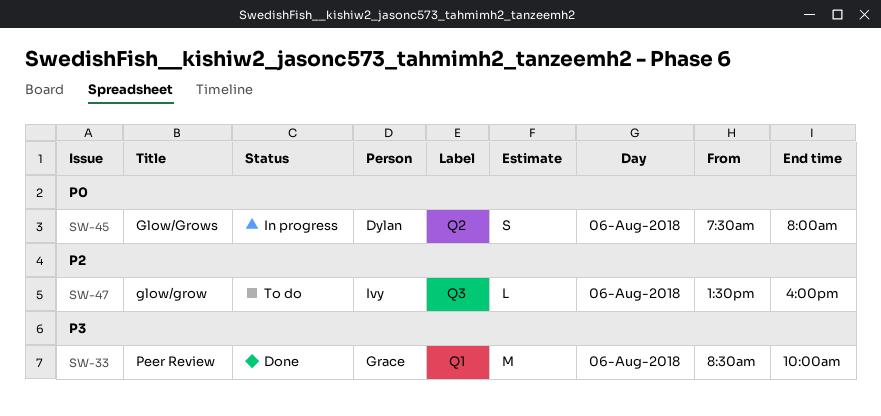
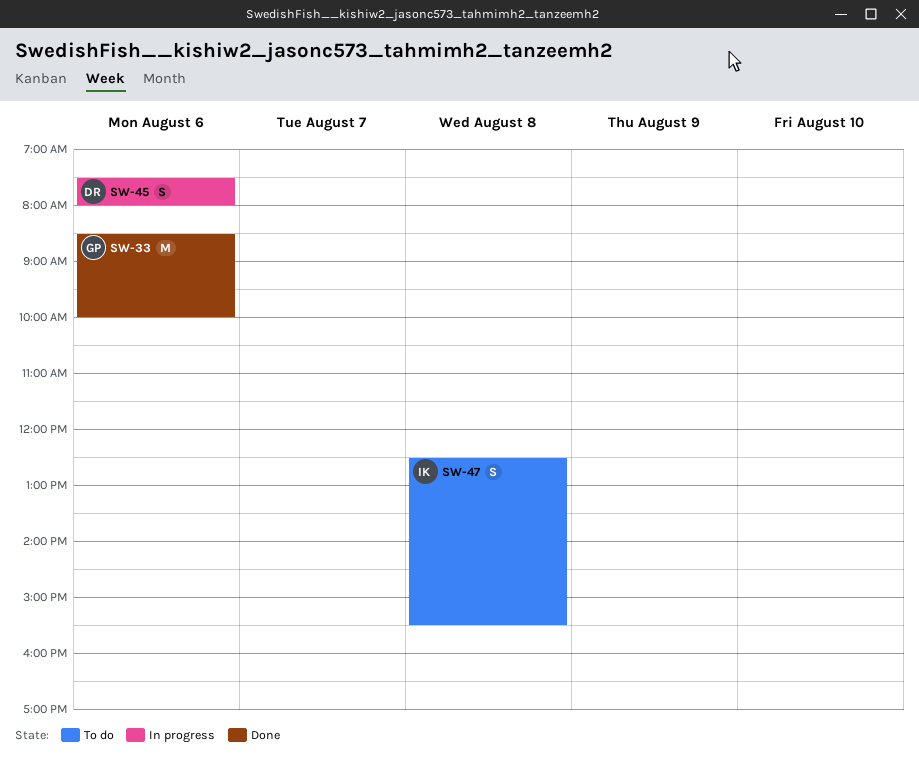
SW-47, estimate: L -> S
SW-47, day: Aug 6 -> Aug 8
SW-47, begins: 13:30 -> 12:30
SW-47, ends: 16:00 -> 15:30

